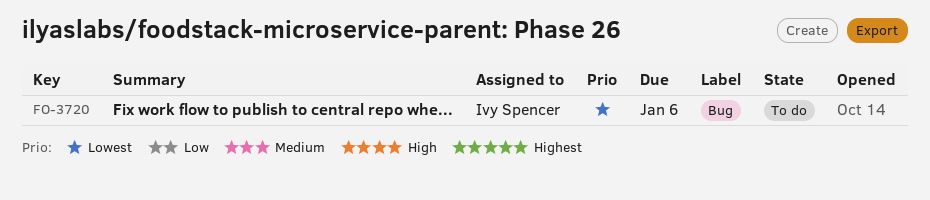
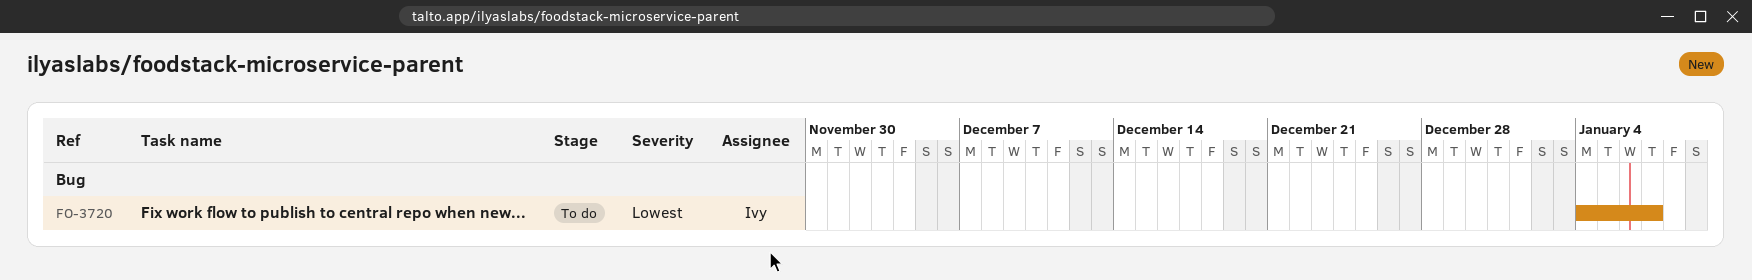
FO-3720, due: Jan 6 -> Jan 7

